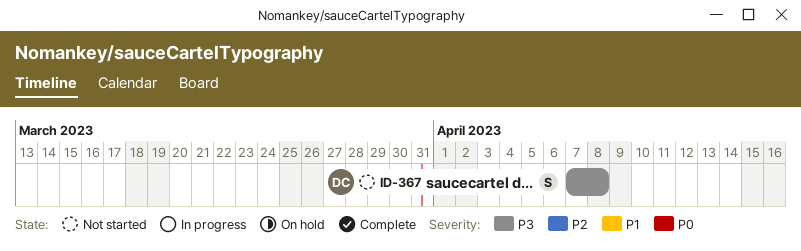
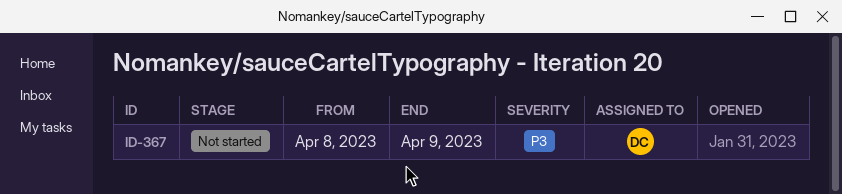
ID-367, start: Apr 7 -> Apr 8
ID-367, due: Apr 8 -> Apr 9

